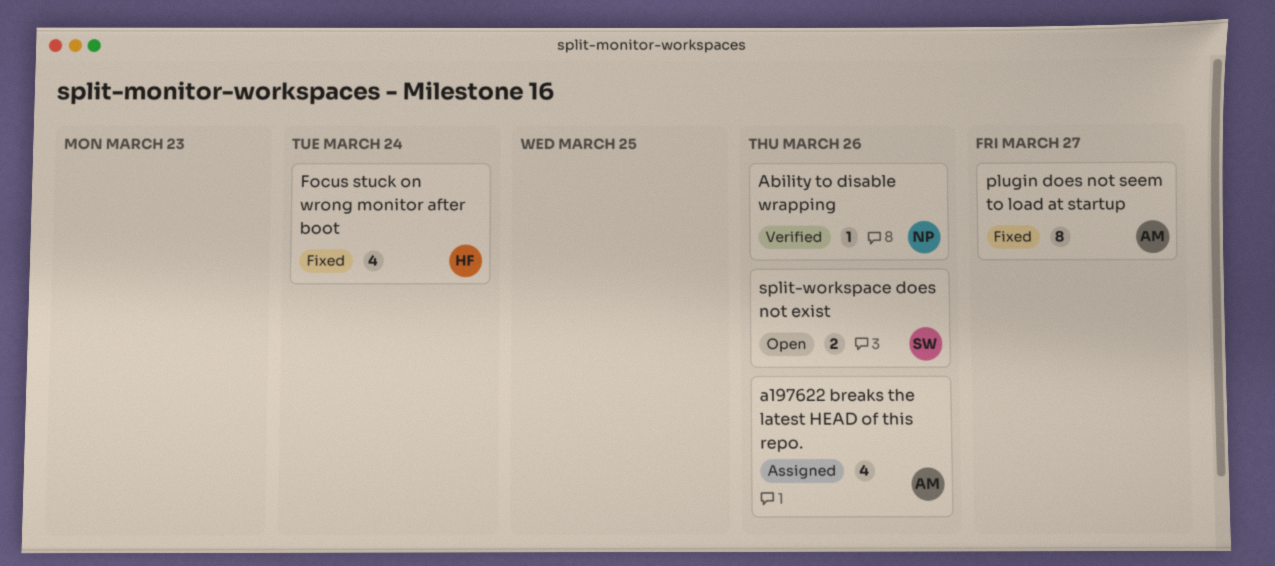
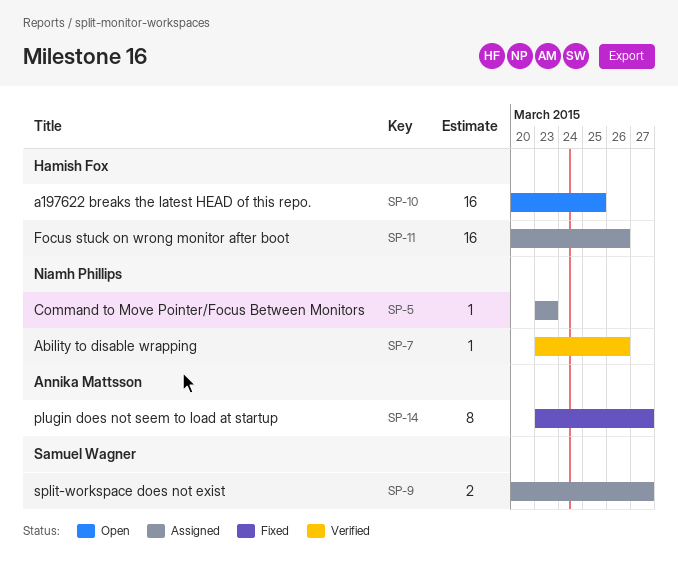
a197622 breaks the latest HEAD of this repo., status: Assigned -> Open
a197622 breaks the latest HEAD of this repo., owner: Annika Mattsson -> Hamish Fox
a197622 breaks the latest HEAD of this repo., estimate: 4 -> 16
a197622 breaks the latest HEAD of this repo., due: Mar 26 -> Mar 25
Command to Move Pointer/Focus Between Monitors: none -> present
Focus stuck on wrong monitor after boot, status: Fixed -> Assigned
Focus stuck on wrong monitor after boot, estimate: 4 -> 16
Focus stuck on wrong monitor after boot, due: Mar 24 -> Mar 26
split-workspace does not exist, status: Open -> Assigned
split-workspace does not exist, due: Mar 26 -> Mar 27

